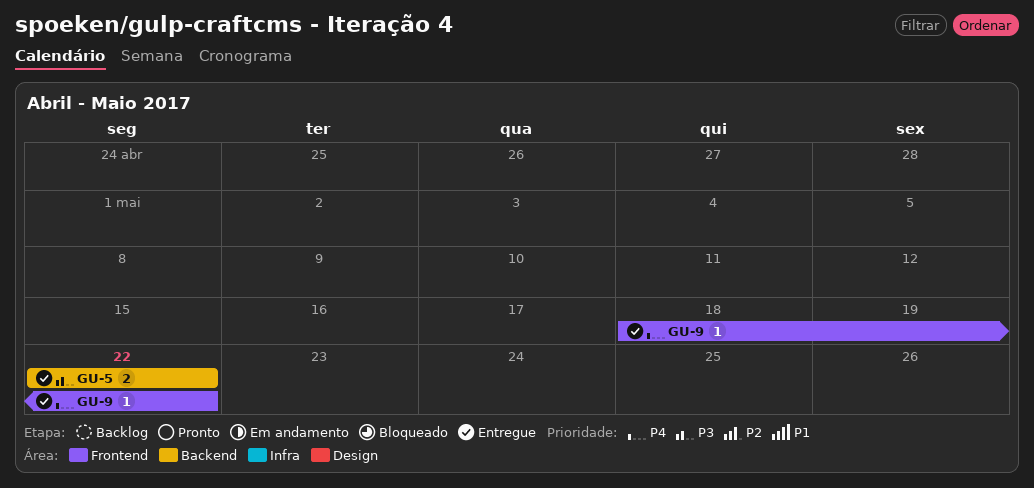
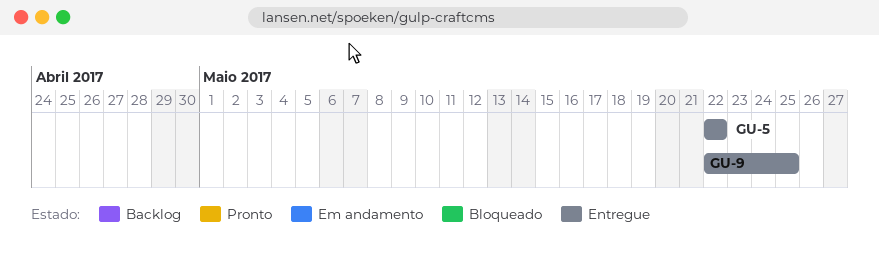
GU-9, start: May 18 -> May 22
GU-9, due: May 22 -> May 25

